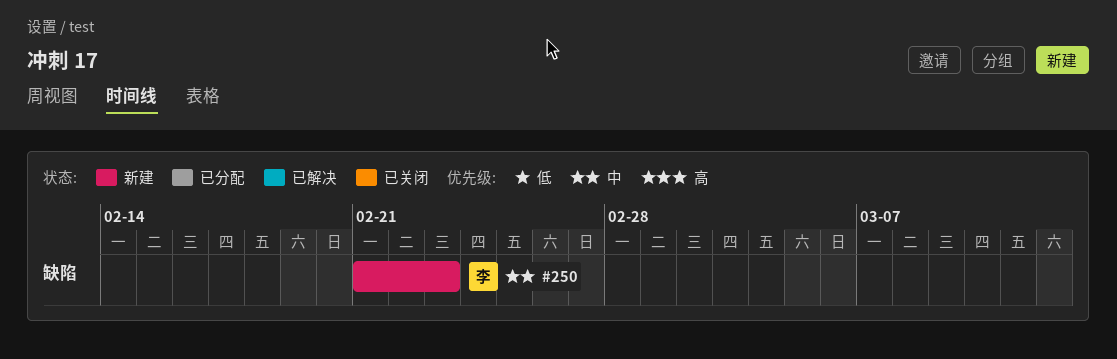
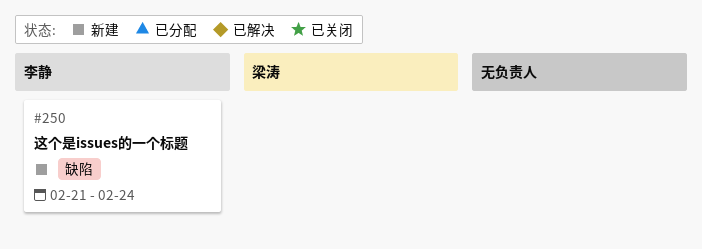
#250, due: Feb 23 -> Feb 24

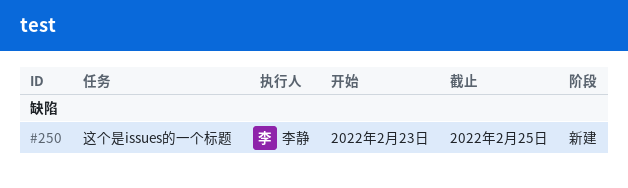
#250, start: Feb 21 -> Feb 23
#250, due: Feb 24 -> Feb 25

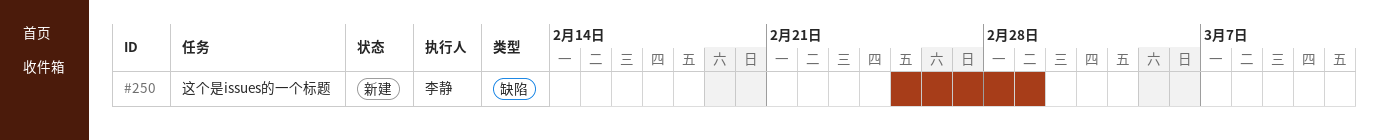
#250, start: Feb 23 -> Feb 25
#250, due: Feb 25 -> Mar 1

